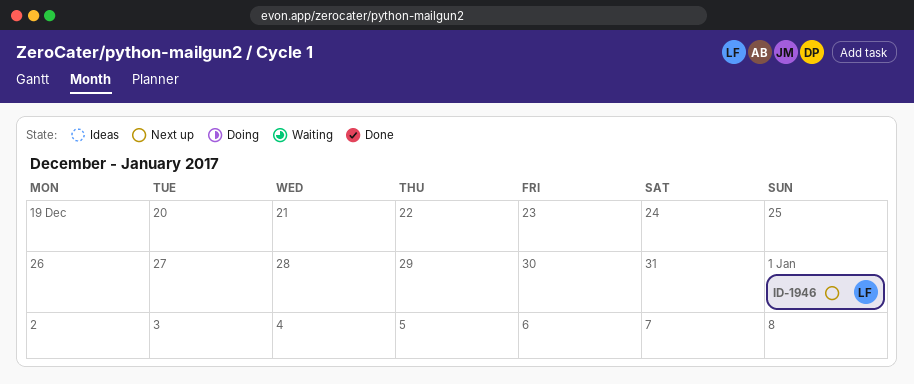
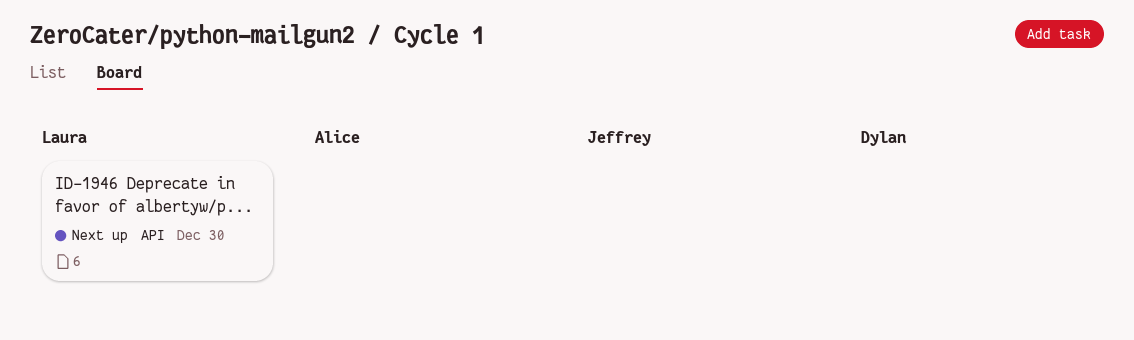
ID-1946, due: Jan 1 -> Dec 30

